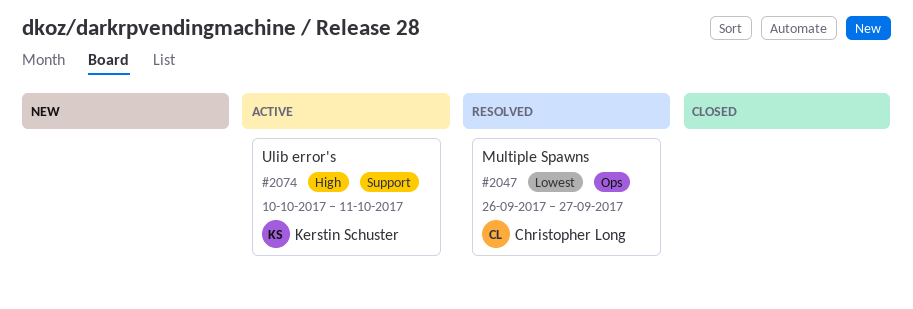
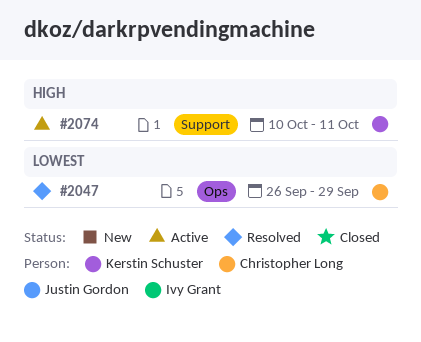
#2047, due: Sep 27 -> Sep 29

